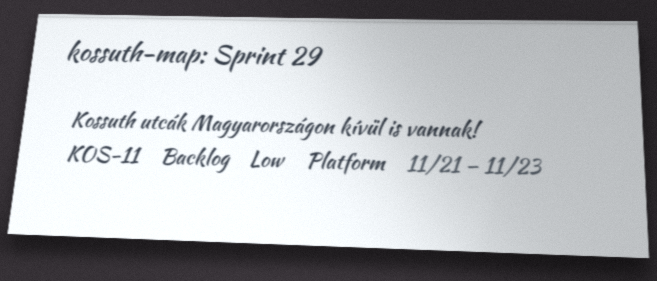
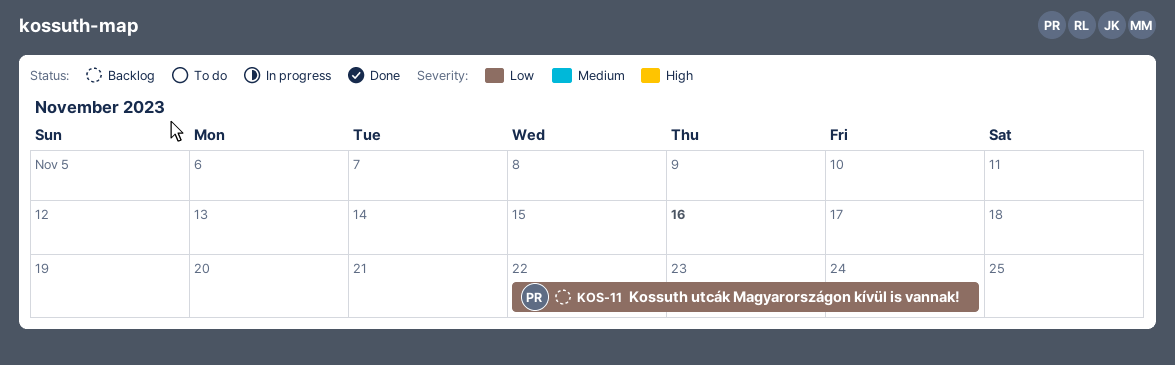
KOS-11, start: Nov 21 -> Nov 22
KOS-11, due: Nov 23 -> Nov 24

